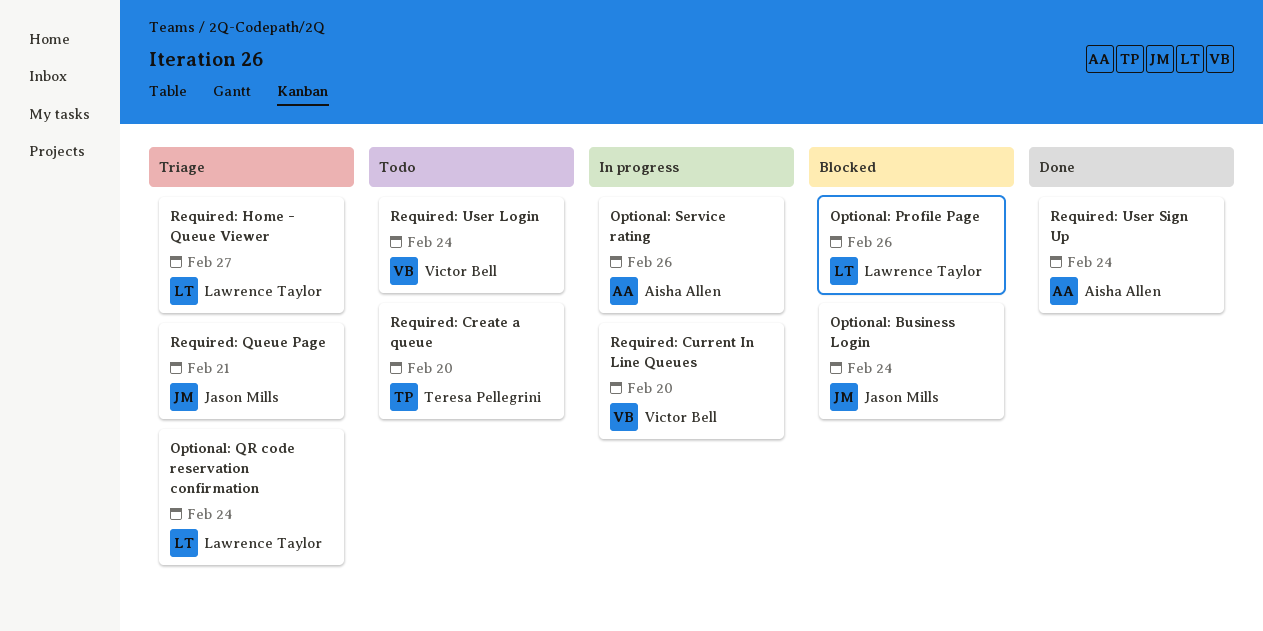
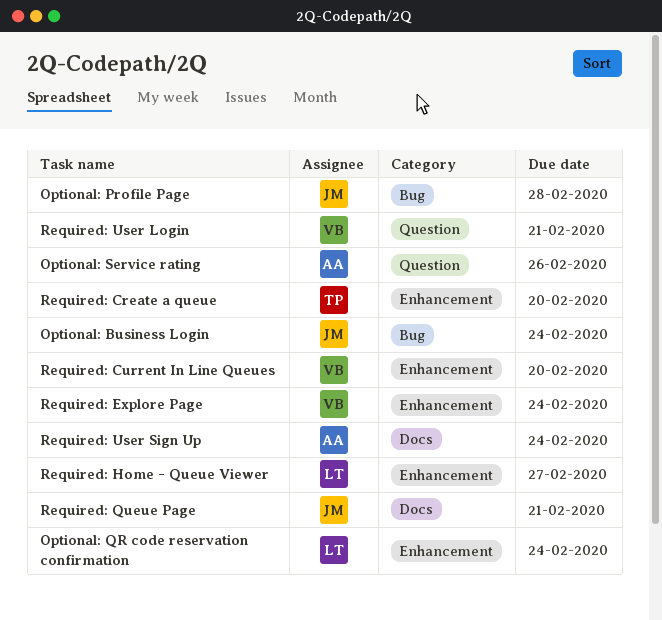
Optional: Profile Page, owner: Lawrence Taylor -> Jason Mills
Optional: Profile Page, due: Feb 26 -> Feb 28
Required: Explore Page: none -> present
Required: User Login, due: Feb 24 -> Feb 21

